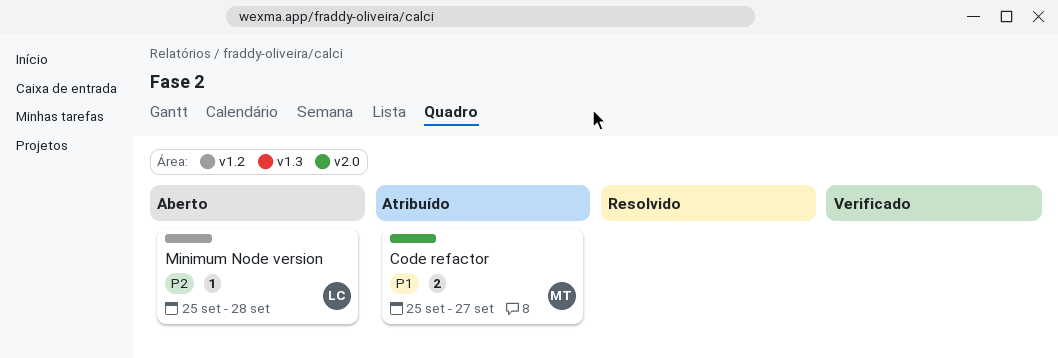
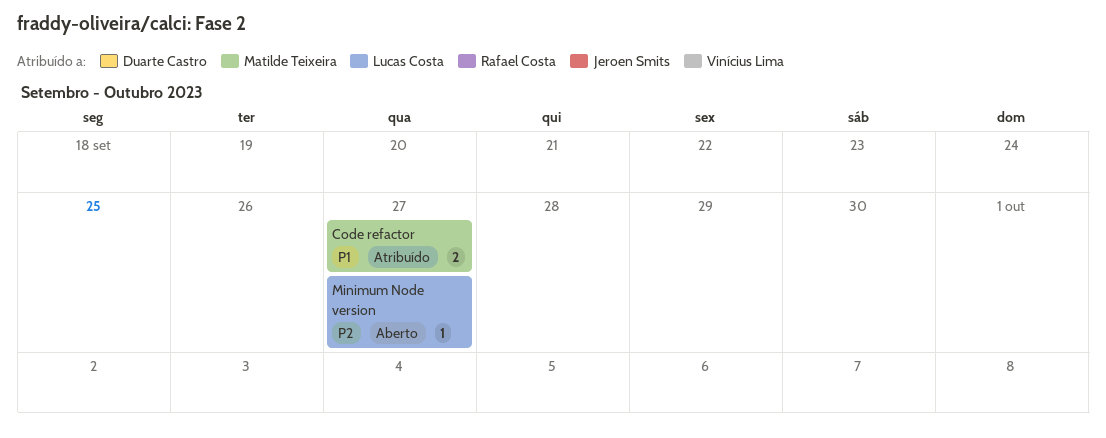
Minimum Node version, due: Sep 28 -> Sep 27

